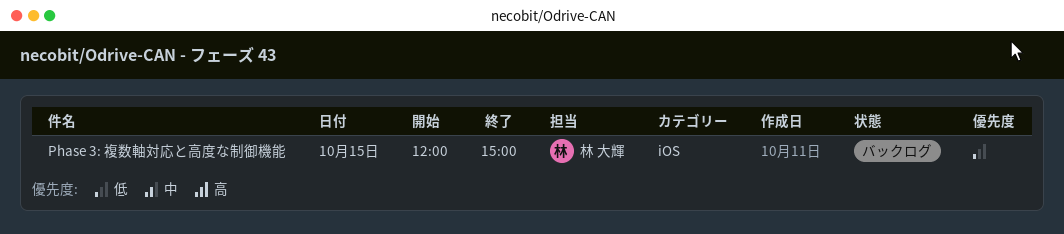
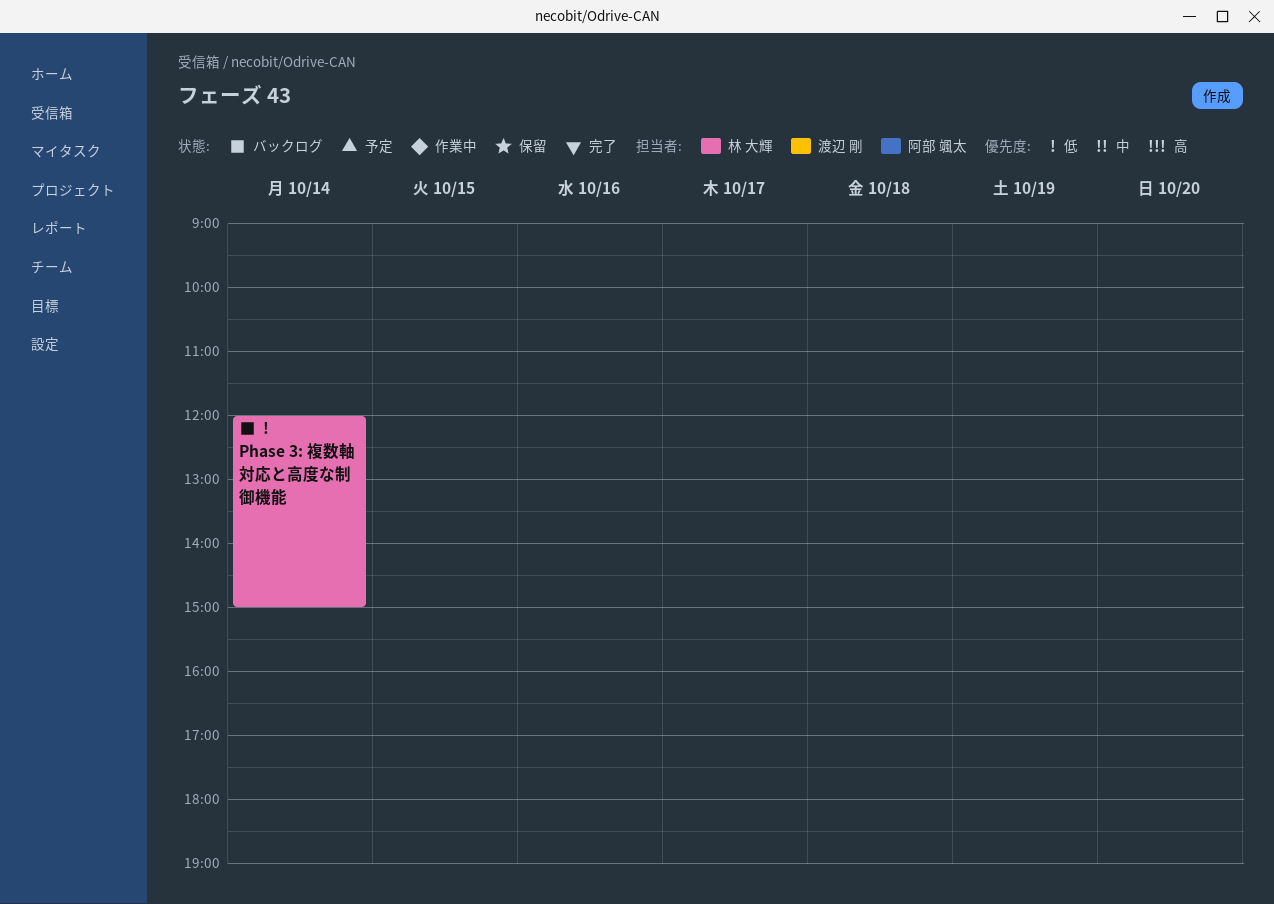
Phase 3: 複数軸対応と高度な制御機能, day: Oct 15 -> Oct 14

